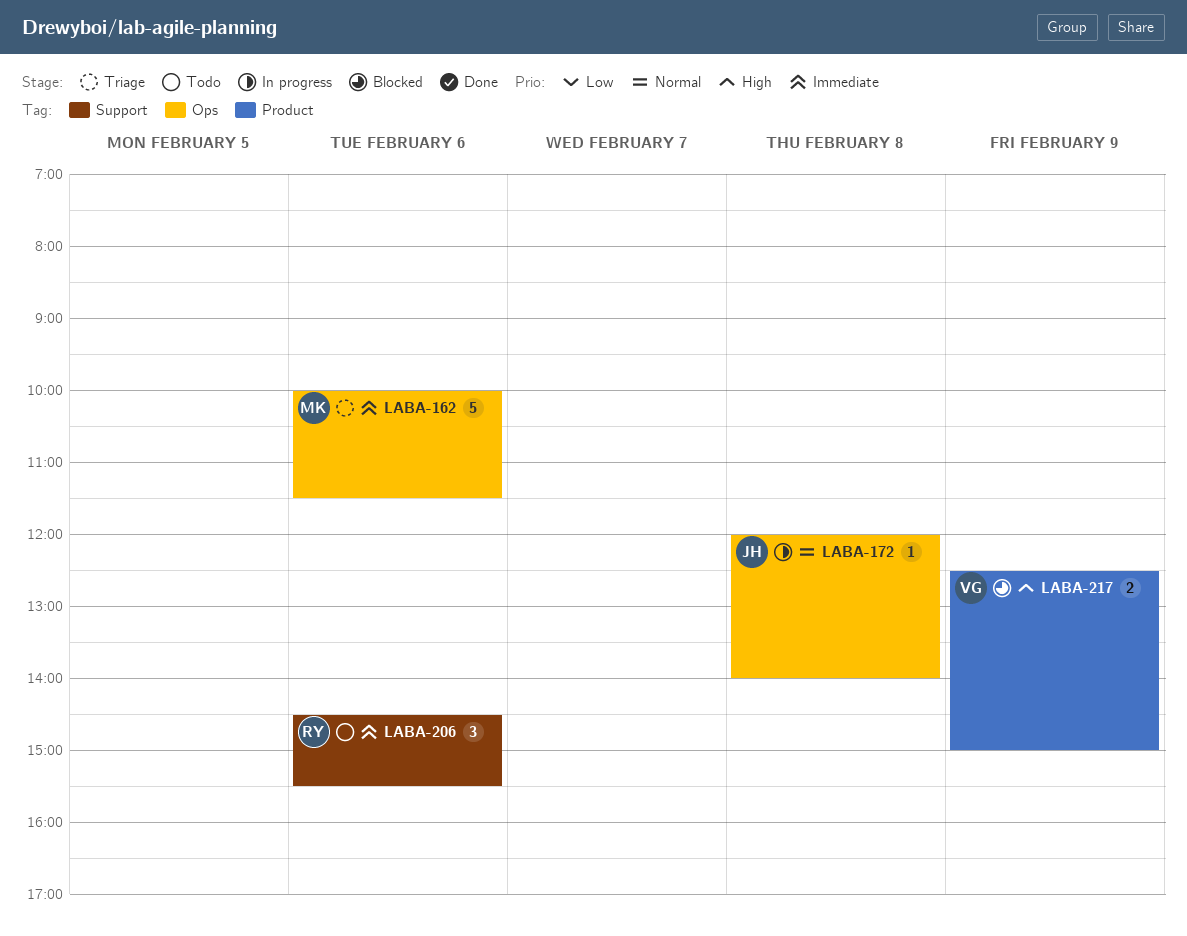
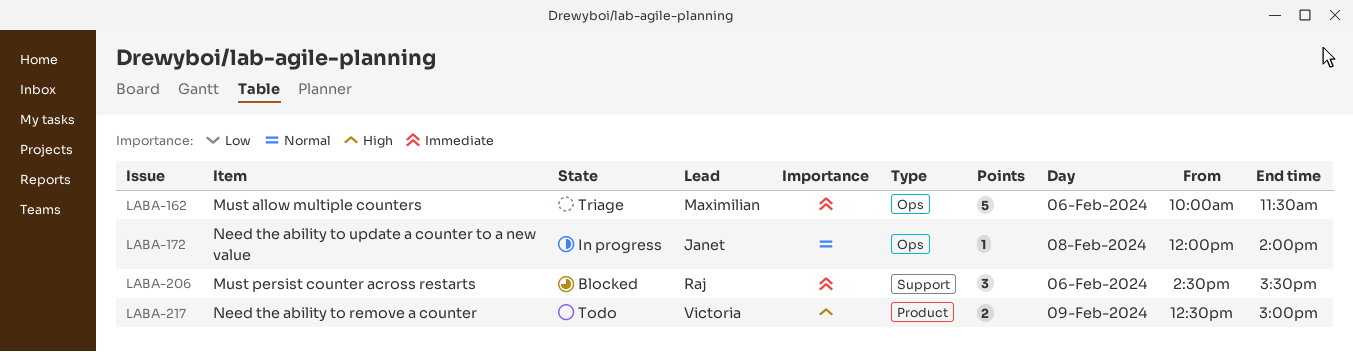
LABA-206, status: Todo -> Blocked
LABA-217, status: Blocked -> Todo

